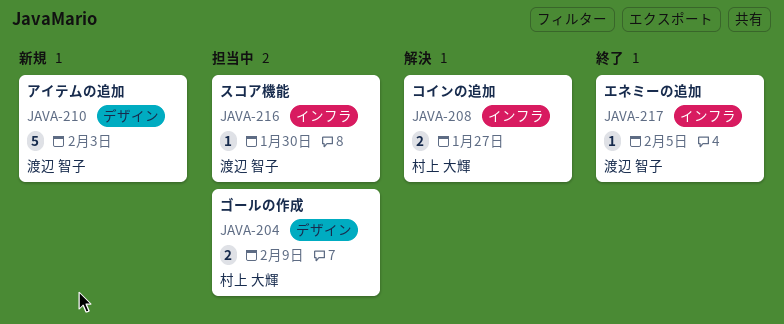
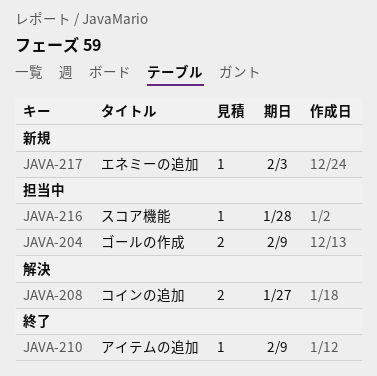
JAVA-210, status: 新規 -> 終了
JAVA-210, estimate: 5 -> 1
JAVA-210, due: Feb 3 -> Feb 9
JAVA-216, due: Jan 30 -> Jan 28
JAVA-217, status: 終了 -> 新規
JAVA-217, due: Feb 5 -> Feb 3

